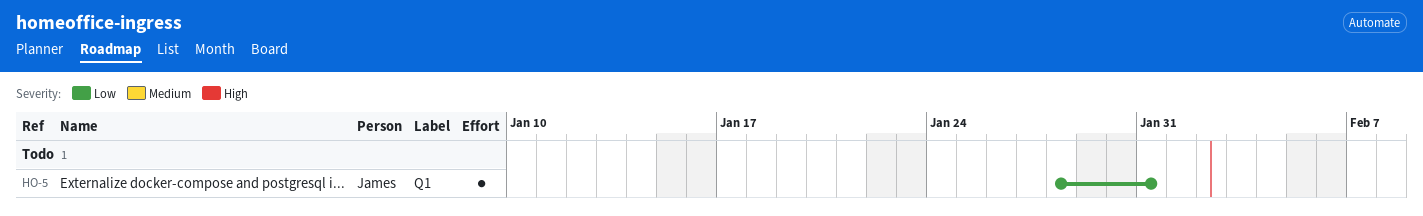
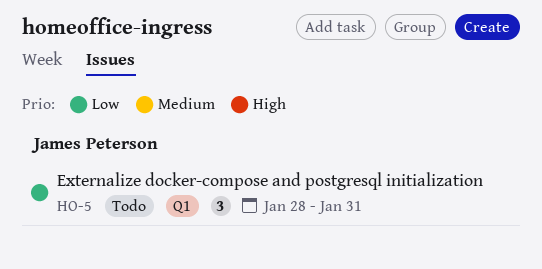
HO-5, estimate: 1 -> 3

